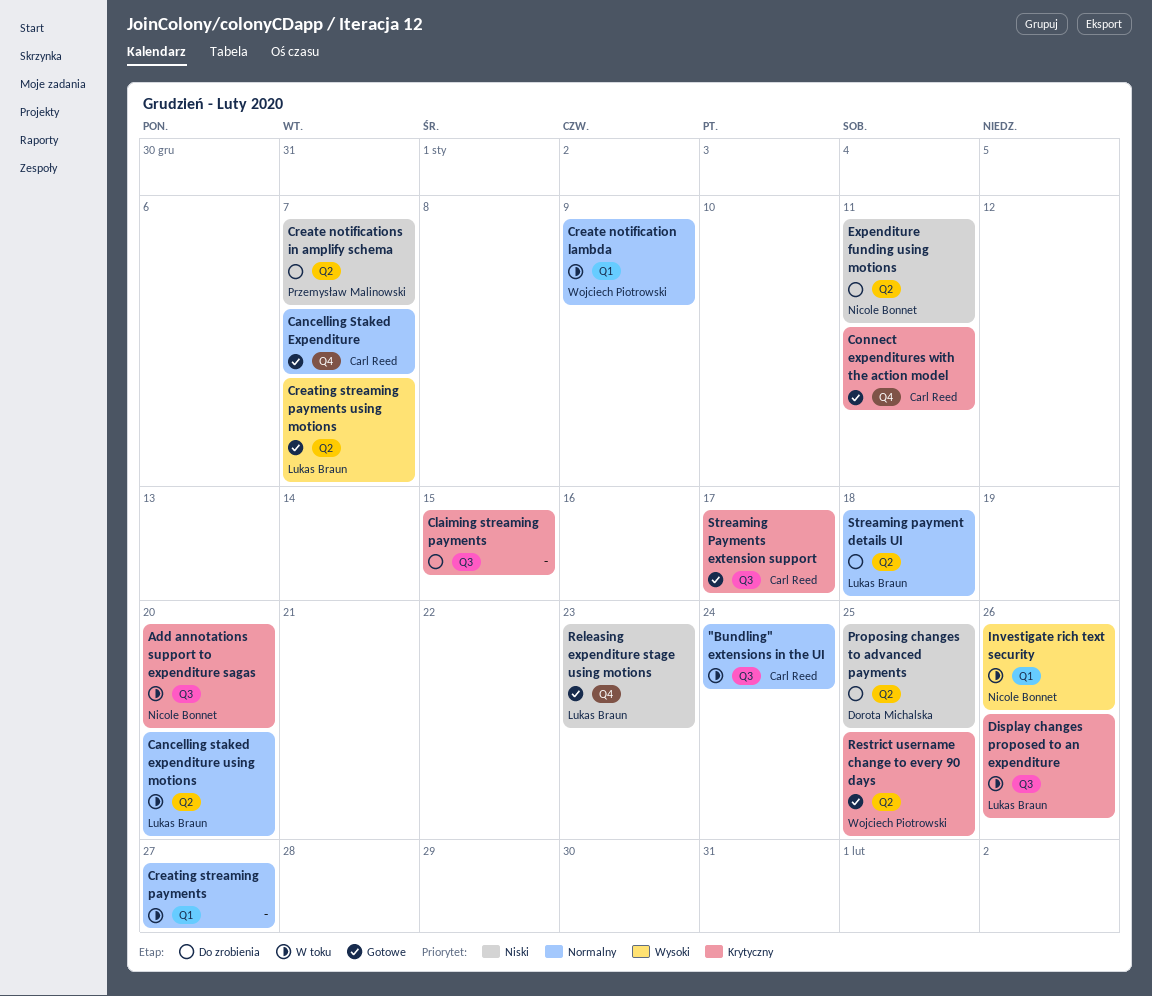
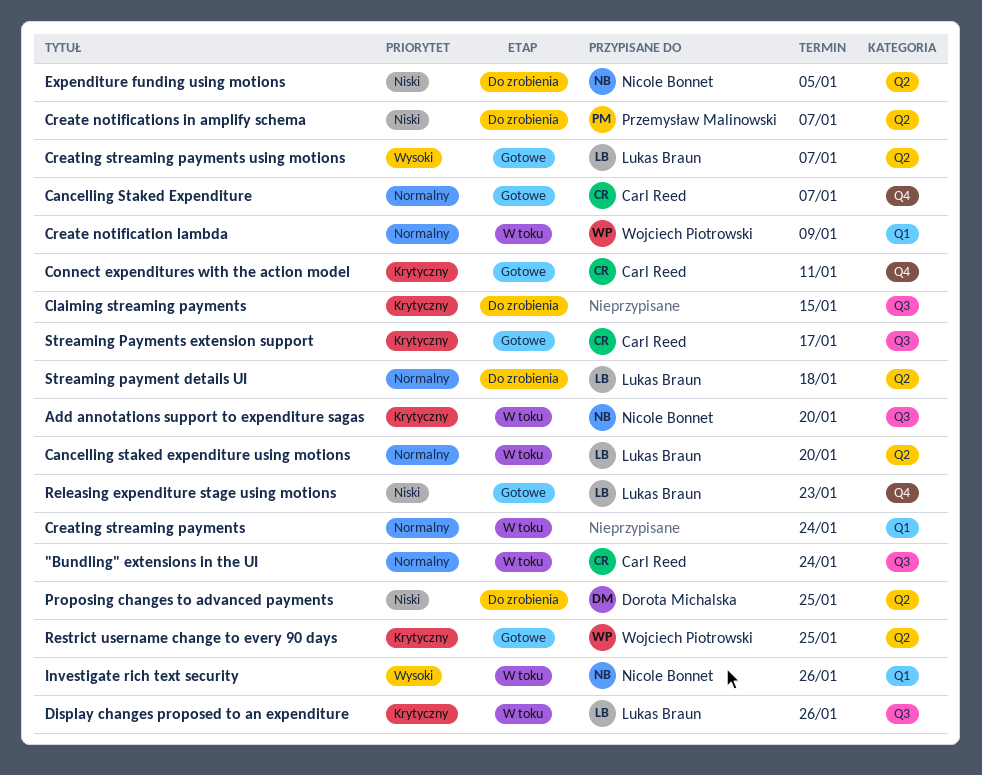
Creating streaming payments, due: Jan 27 -> Jan 24
Expenditure funding using motions, due: Jan 11 -> Jan 5

